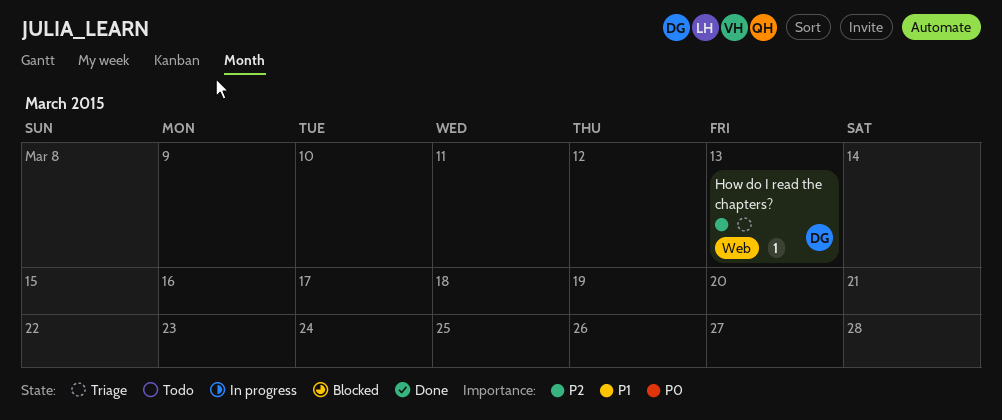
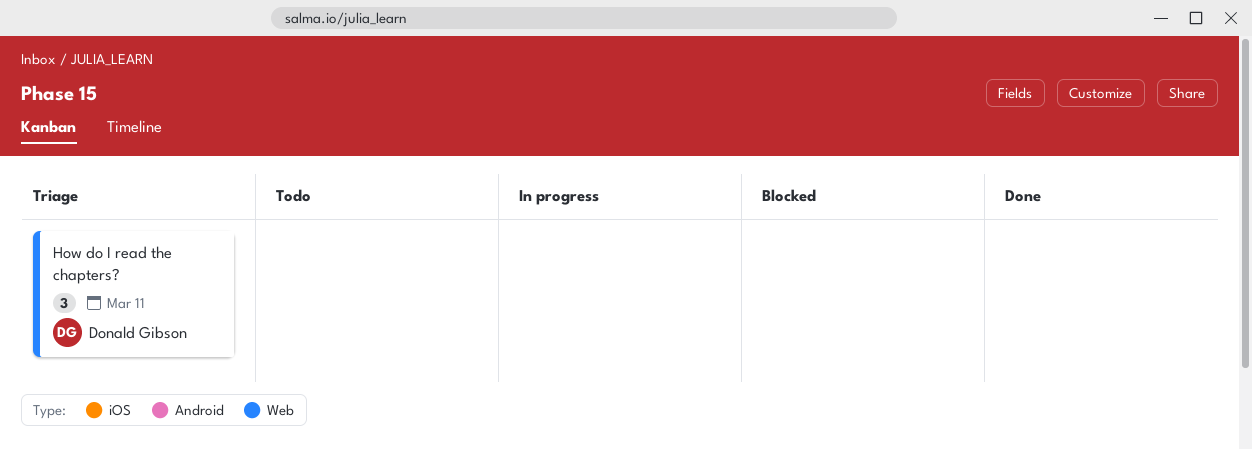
How do I read the chapters?, estimate: 1 -> 3
How do I read the chapters?, due: Mar 13 -> Mar 11

